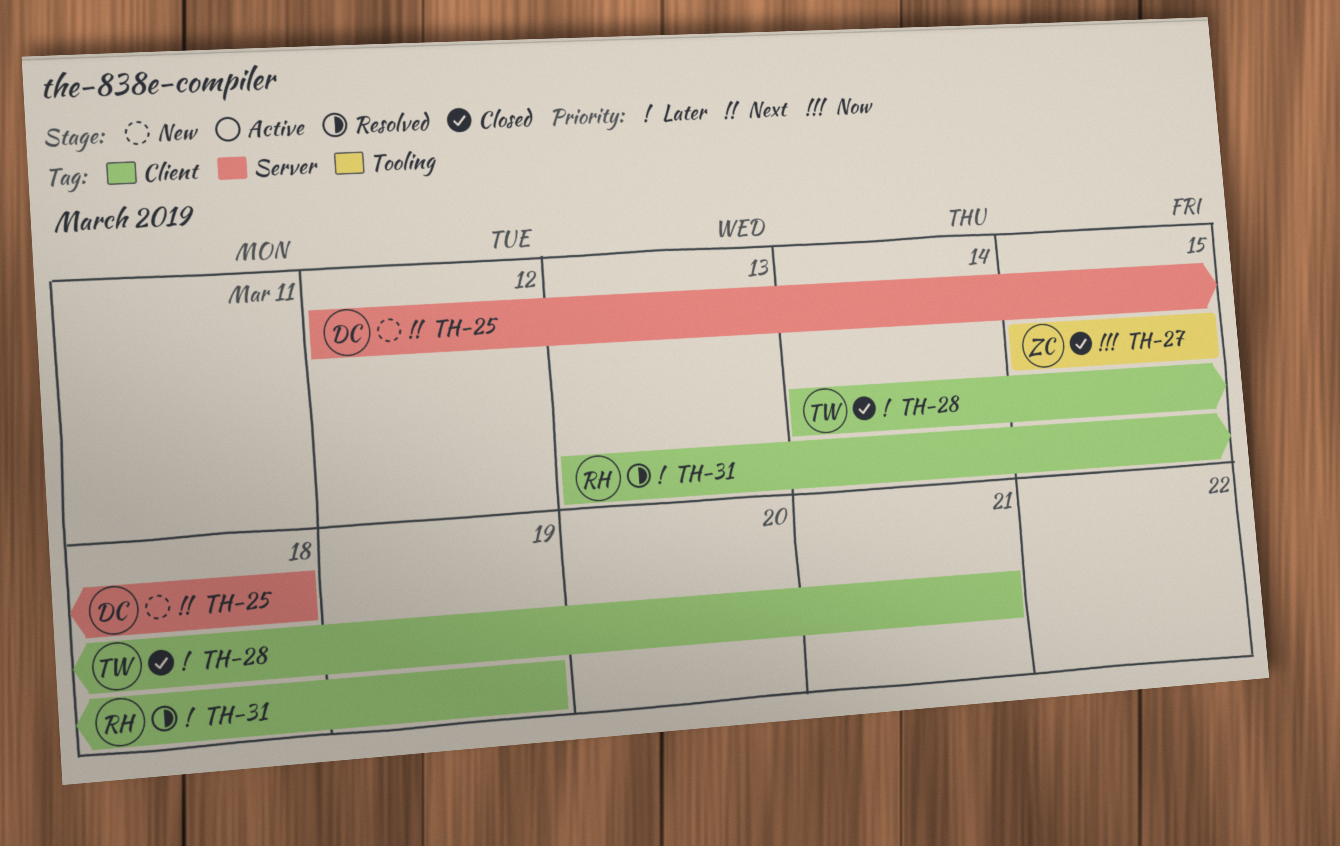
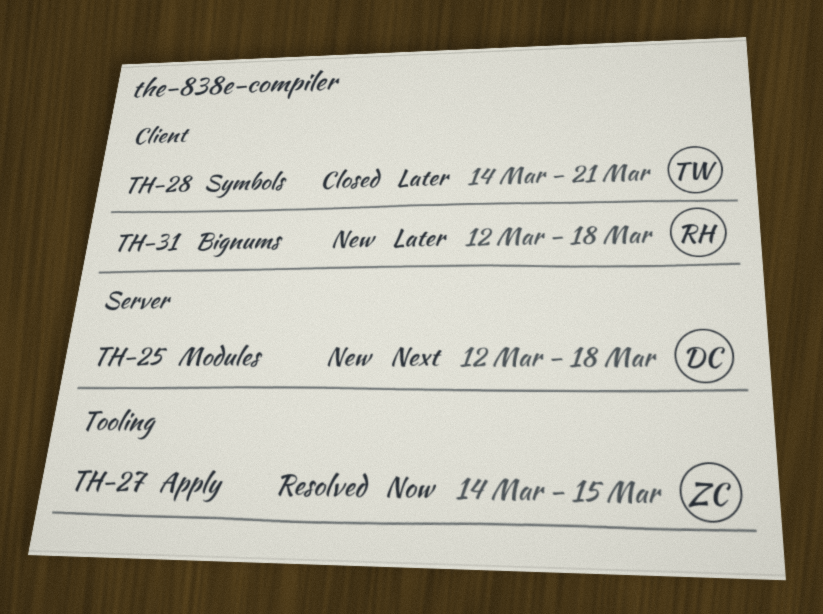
TH-27, status: Closed -> Resolved
TH-27, start: Mar 15 -> Mar 14
TH-31, status: Resolved -> New
TH-31, start: Mar 13 -> Mar 12
TH-31, due: Mar 19 -> Mar 18

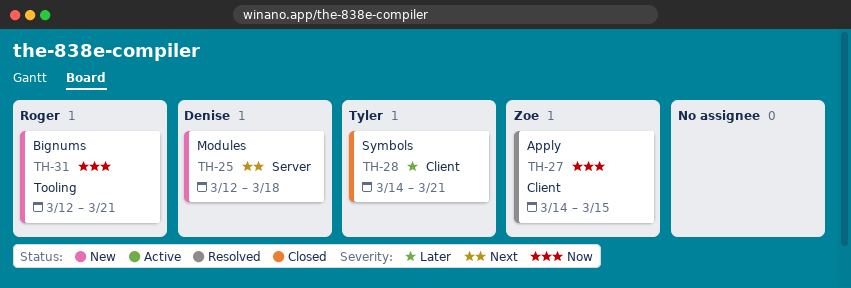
TH-27, label: Tooling -> Client
TH-31, priority: Later -> Now
TH-31, label: Client -> Tooling
TH-31, due: Mar 18 -> Mar 21

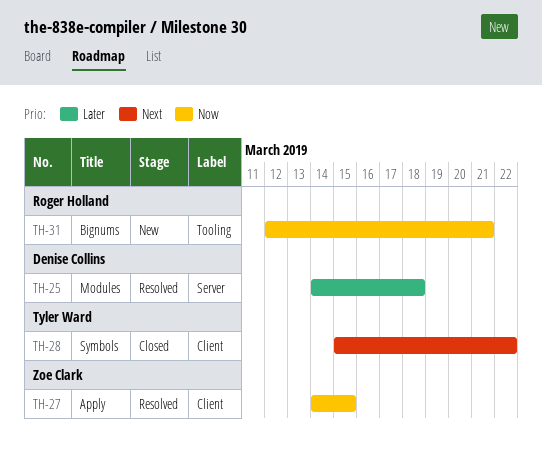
TH-25, status: New -> Resolved
TH-25, priority: Next -> Later
TH-25, start: Mar 12 -> Mar 14
TH-28, priority: Later -> Next
TH-28, start: Mar 14 -> Mar 15
TH-28, due: Mar 21 -> Mar 22

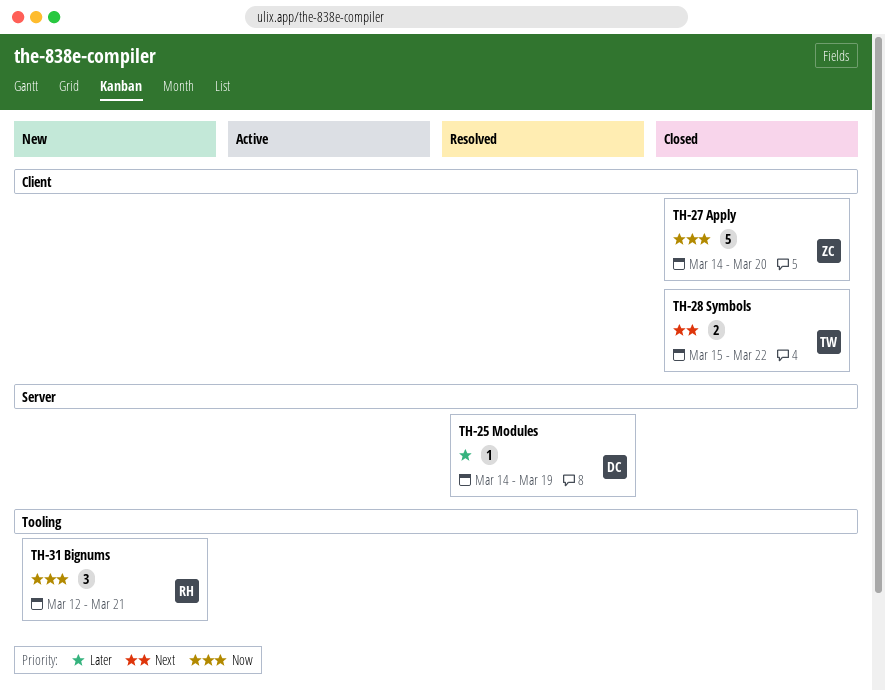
TH-25, due: Mar 18 -> Mar 19
TH-27, status: Resolved -> Closed
TH-27, due: Mar 15 -> Mar 20

